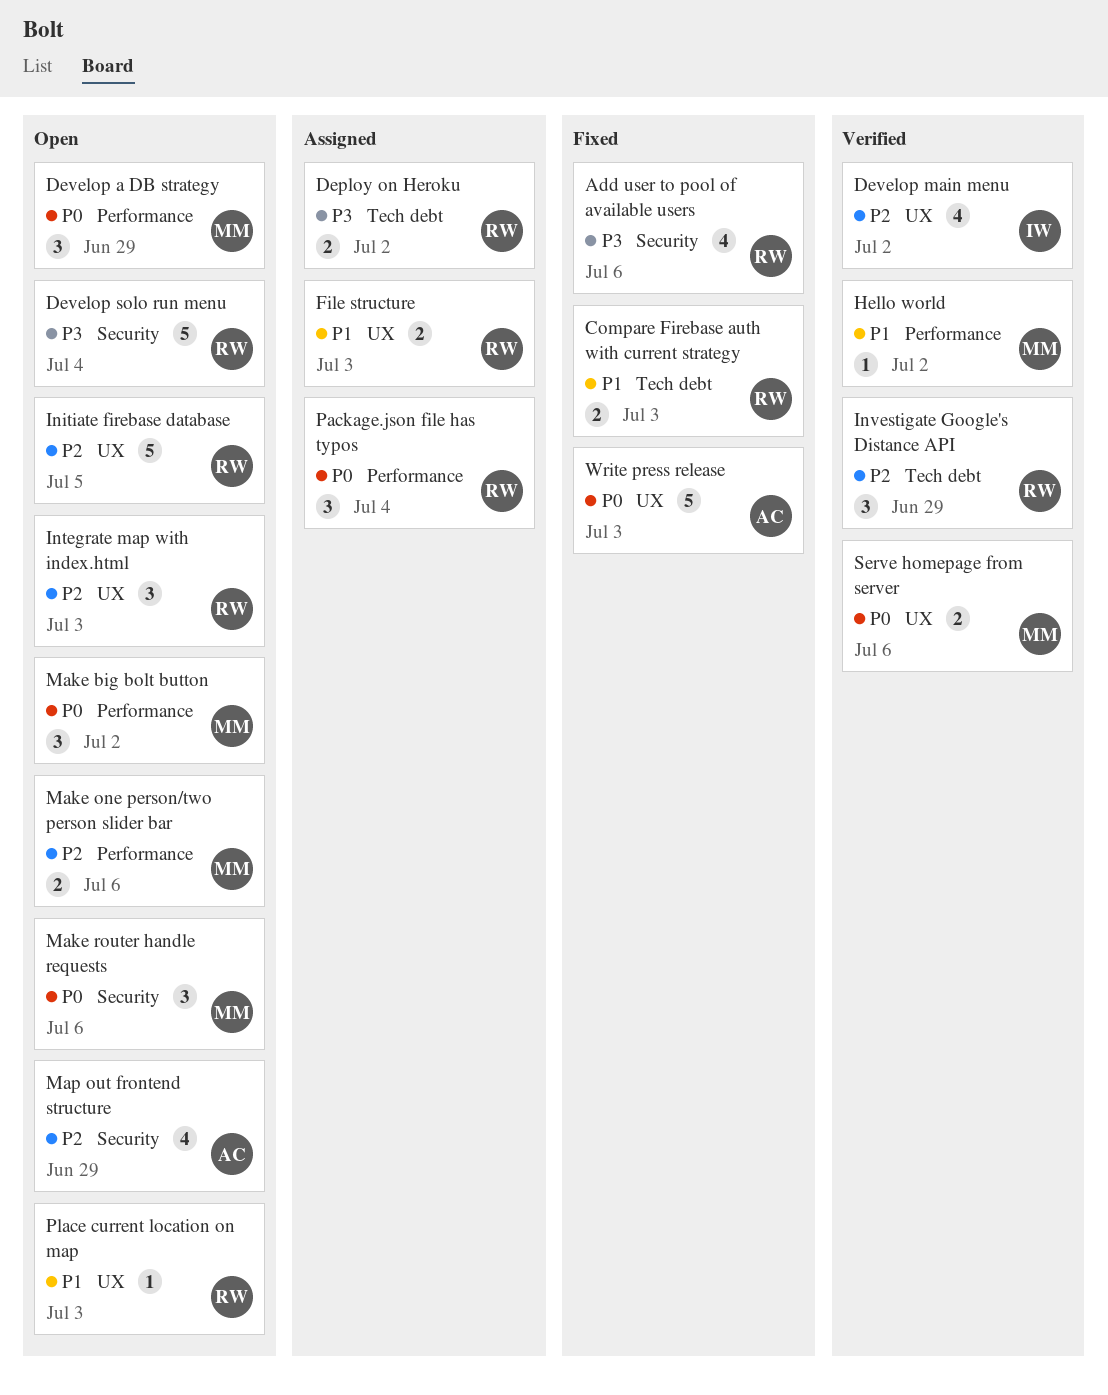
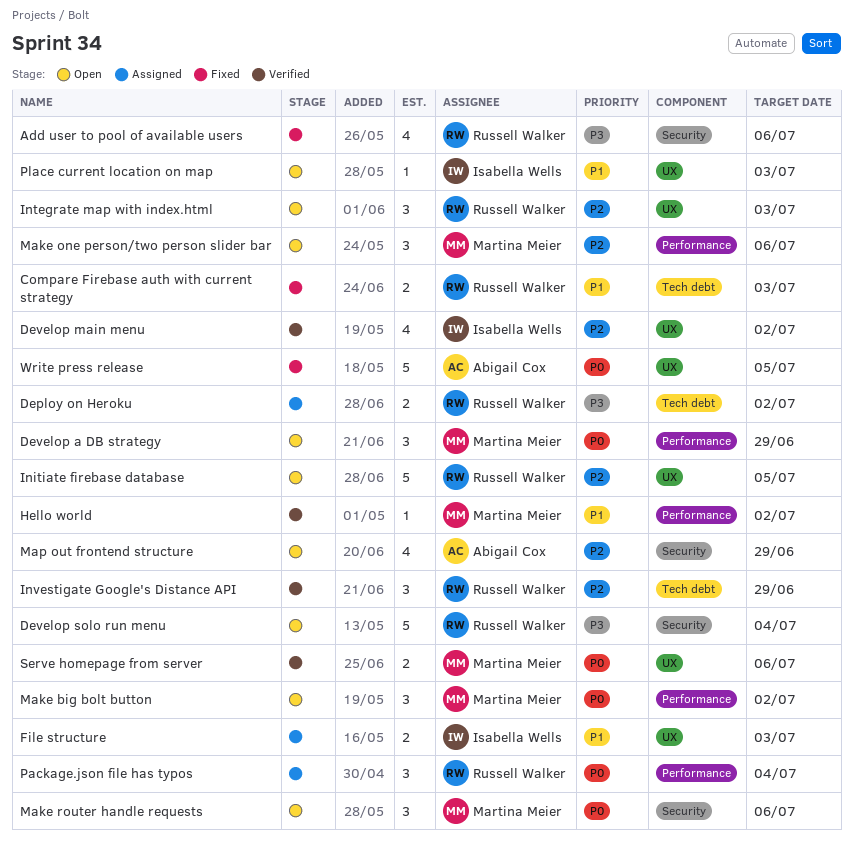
File structure, owner: Russell Walker -> Isabella Wells
Make one person/two person slider bar, estimate: 2 -> 3
Place current location on map, owner: Russell Walker -> Isabella Wells
Write press release, due: Jul 3 -> Jul 5

